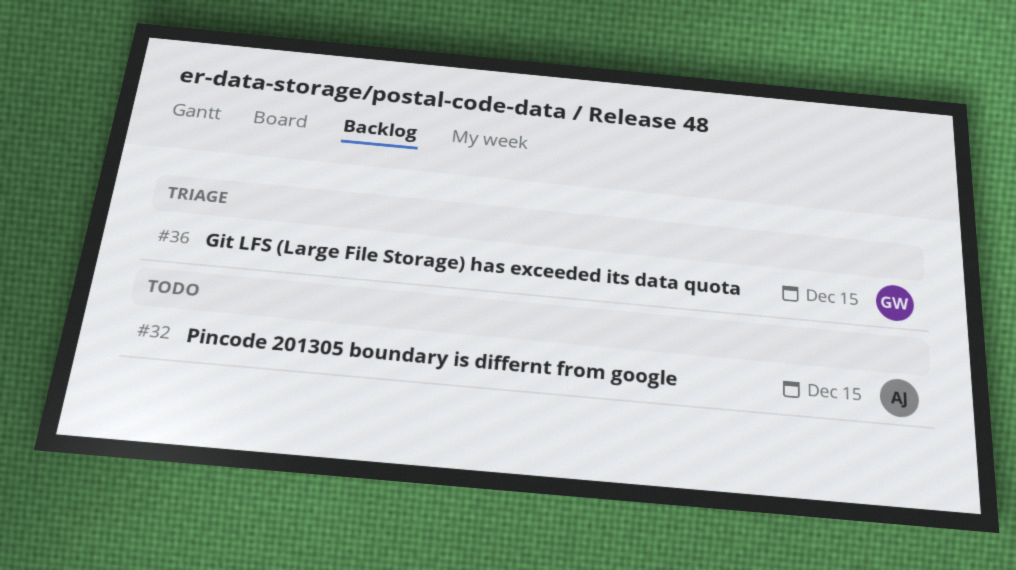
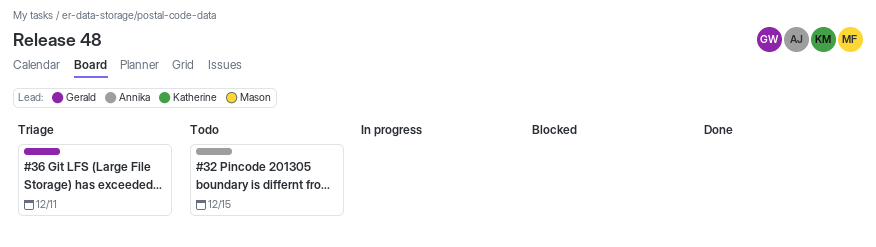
#36, due: Dec 15 -> Dec 11

